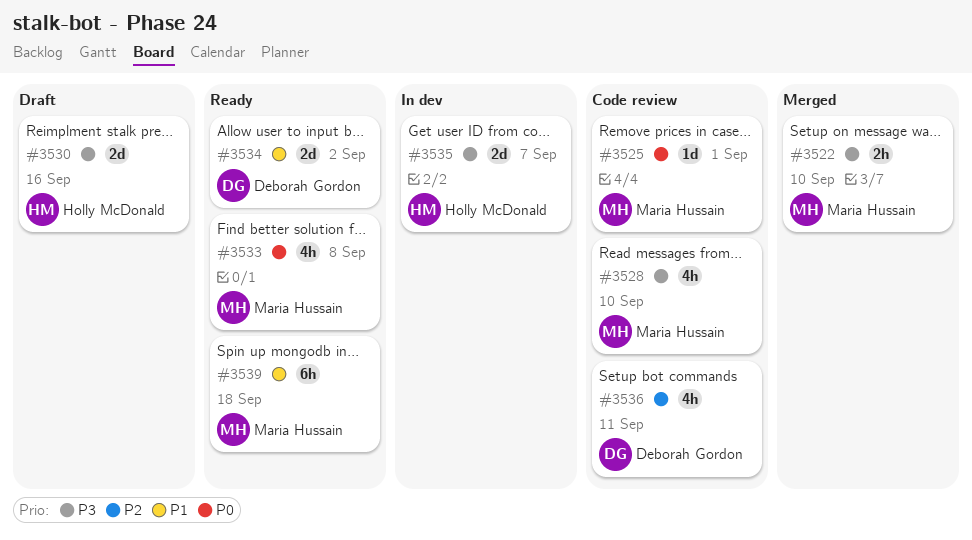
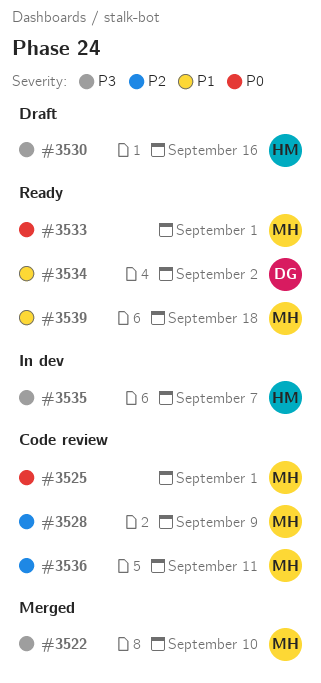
#3528, priority: P3 -> P2
#3528, due: Sep 10 -> Sep 9
#3533, due: Sep 8 -> Sep 1
#3536, owner: Deborah Gordon -> Maria Hussain

